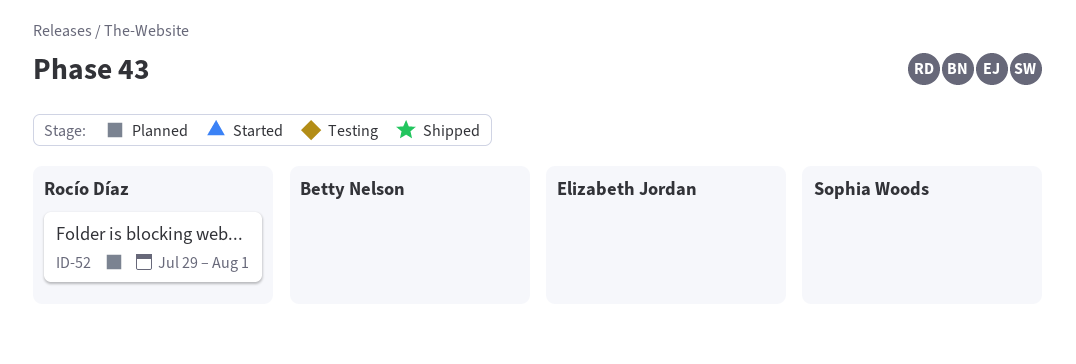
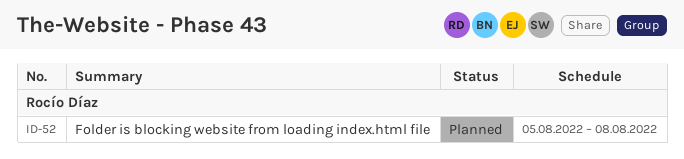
ID-52, start: Jul 29 -> Aug 5
ID-52, due: Aug 1 -> Aug 8

